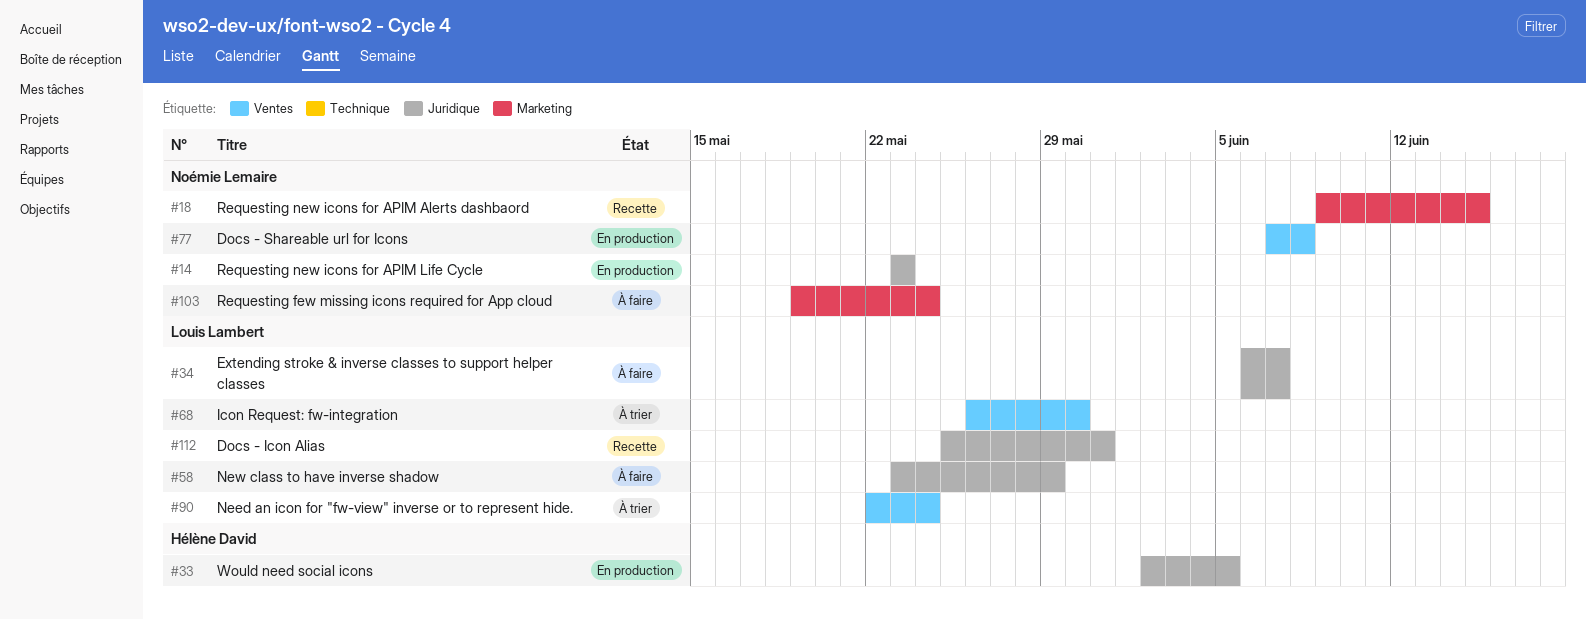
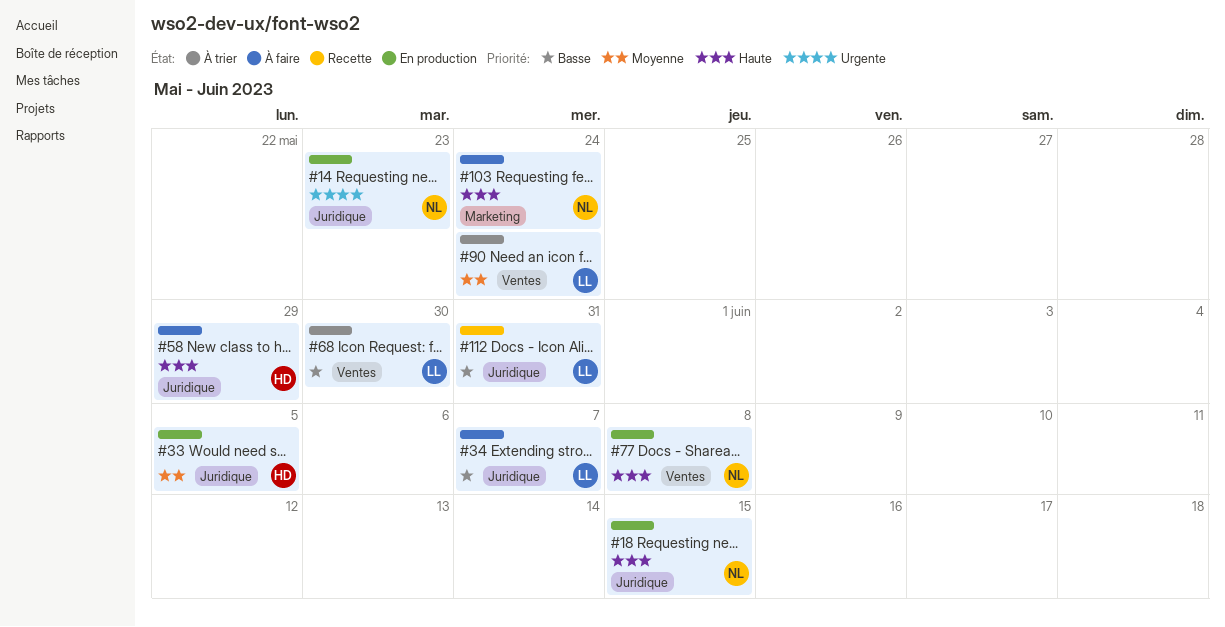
#18, status: Recette -> En production
#18, label: Marketing -> Juridique
#58, owner: Louis Lambert -> Hélène David

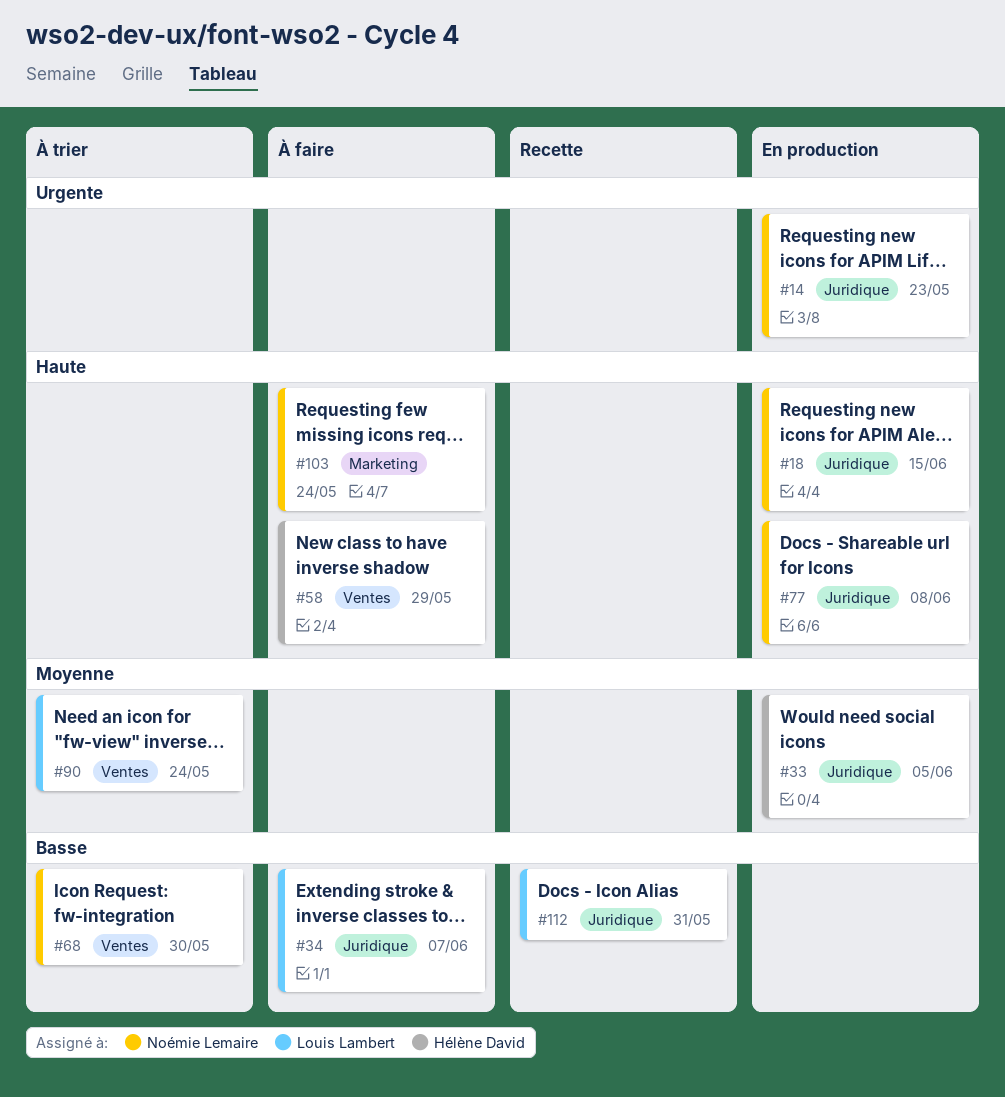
#58, label: Juridique -> Ventes
#68, owner: Louis Lambert -> Noémie Lemaire
#77, label: Ventes -> Juridique

